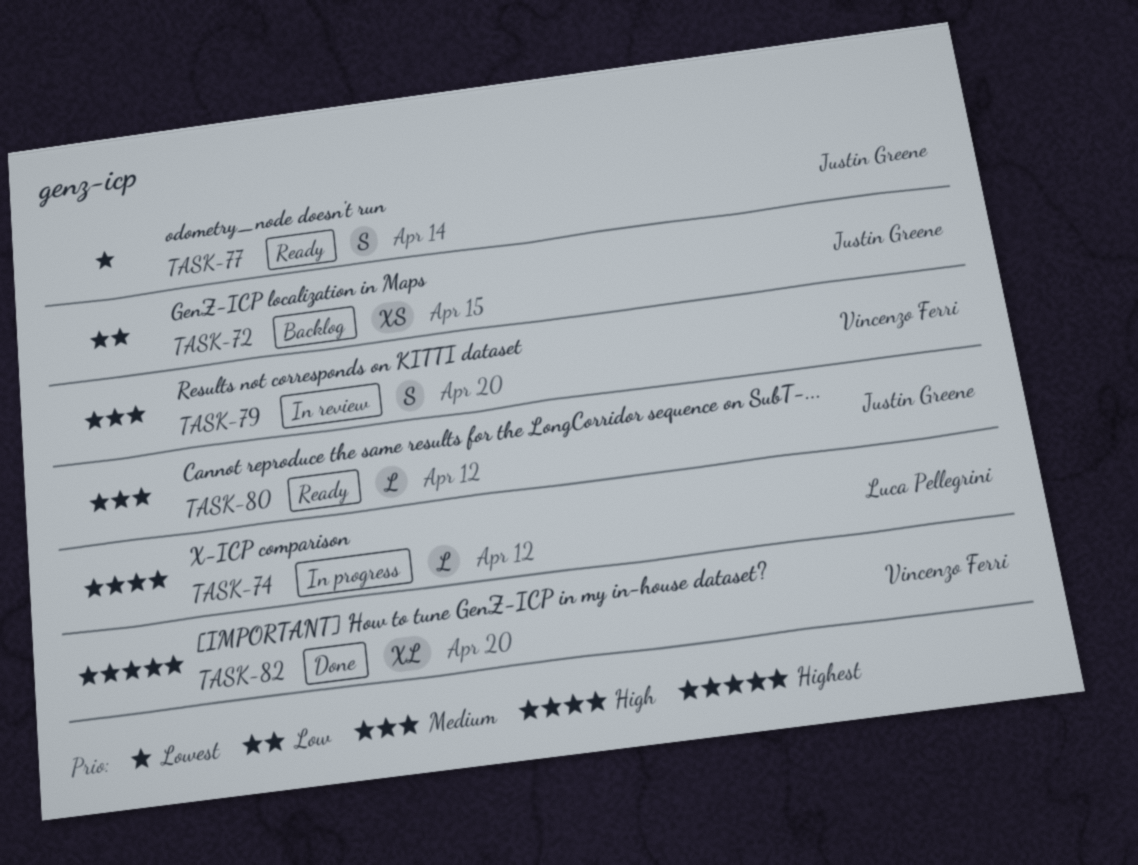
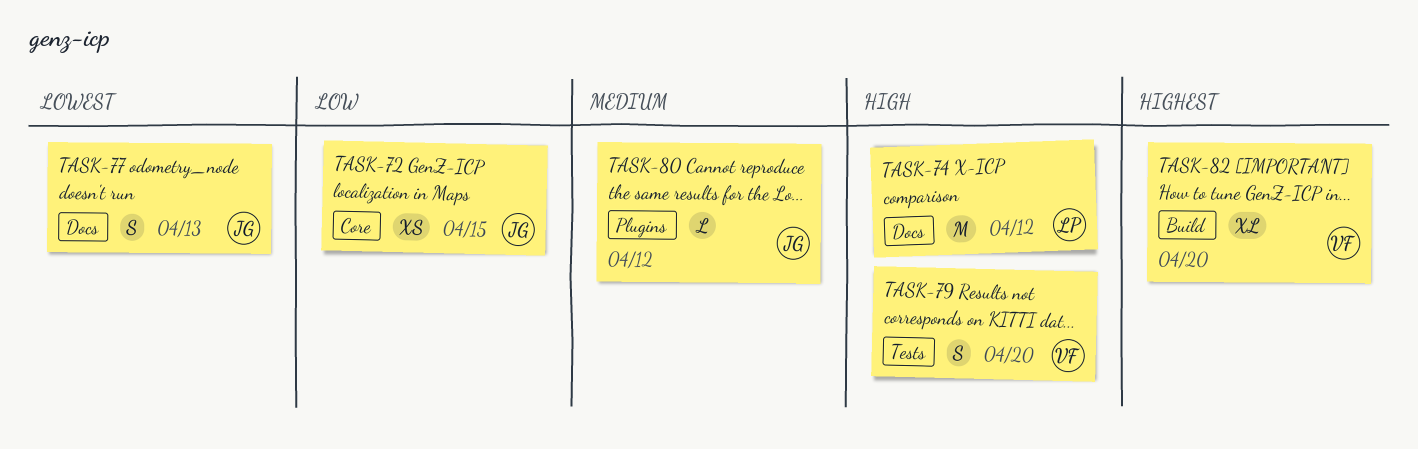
TASK-74, estimate: L -> M
TASK-77, due: Apr 14 -> Apr 13
TASK-79, priority: Medium -> High

